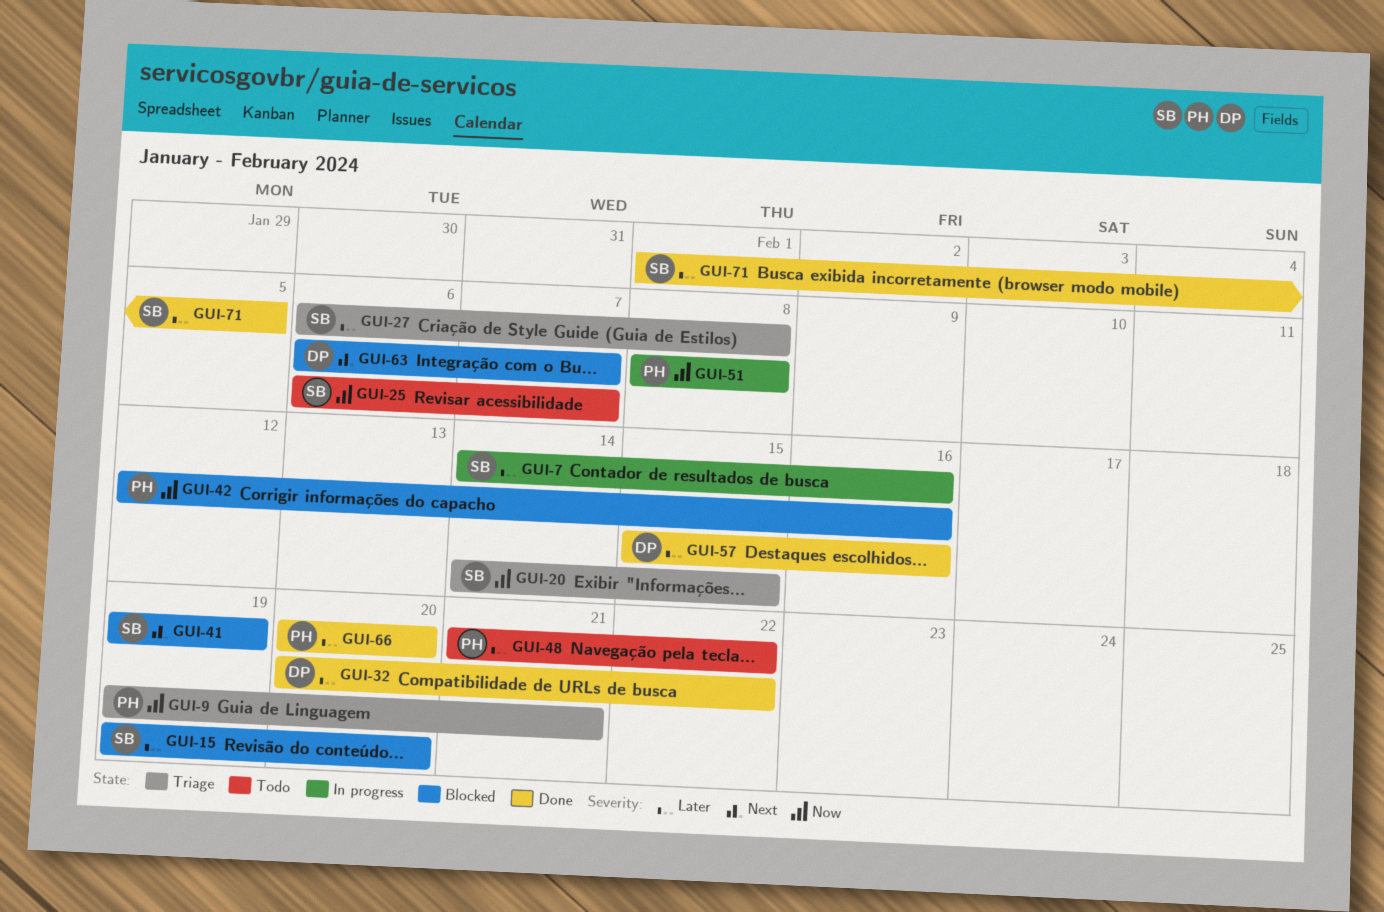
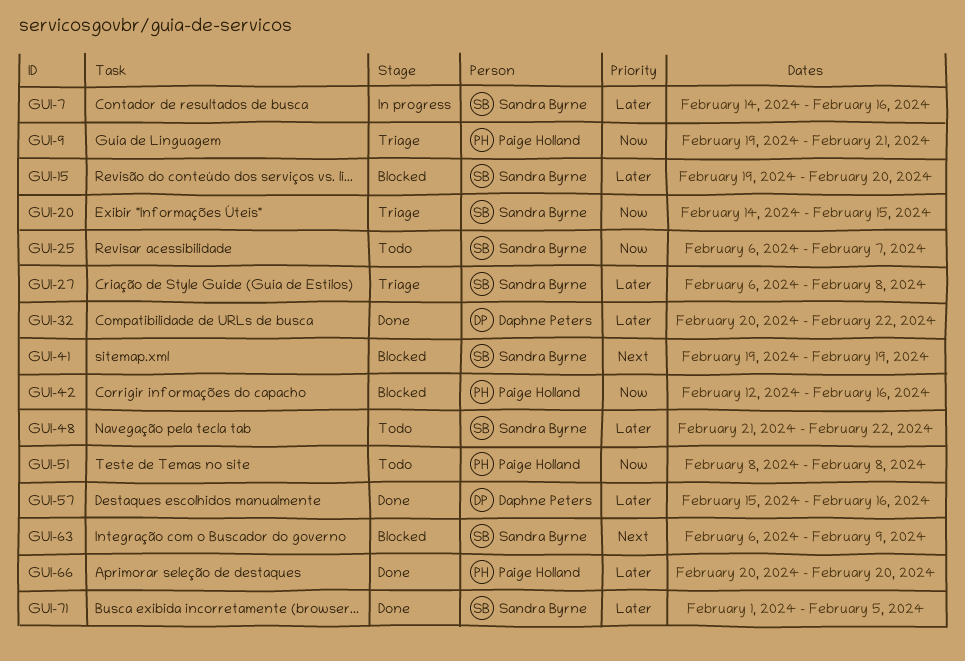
GUI-48, owner: Paige Holland -> Sandra Byrne
GUI-51, status: In progress -> Todo
GUI-63, owner: Daphne Peters -> Sandra Byrne
GUI-63, due: Feb 7 -> Feb 9

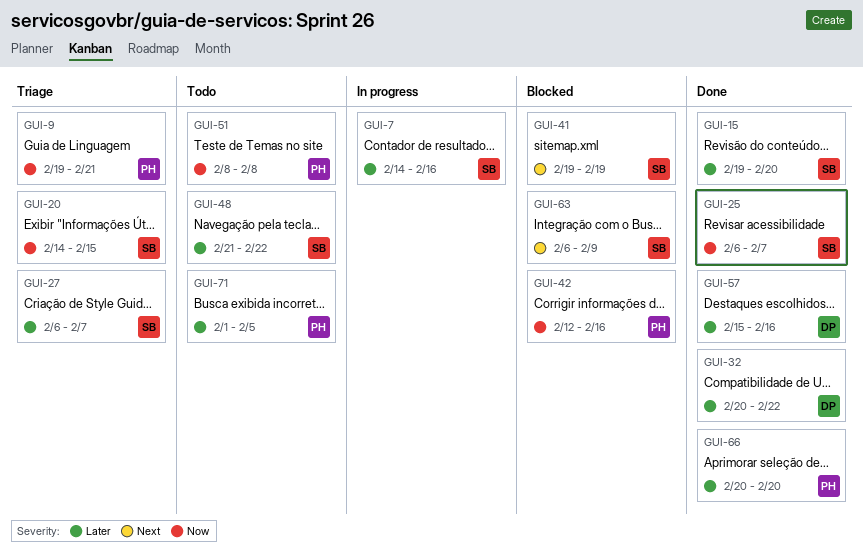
GUI-15, status: Blocked -> Done
GUI-25, status: Todo -> Done
GUI-27, due: Feb 8 -> Feb 7
GUI-71, status: Done -> Todo
GUI-71, owner: Sandra Byrne -> Paige Holland

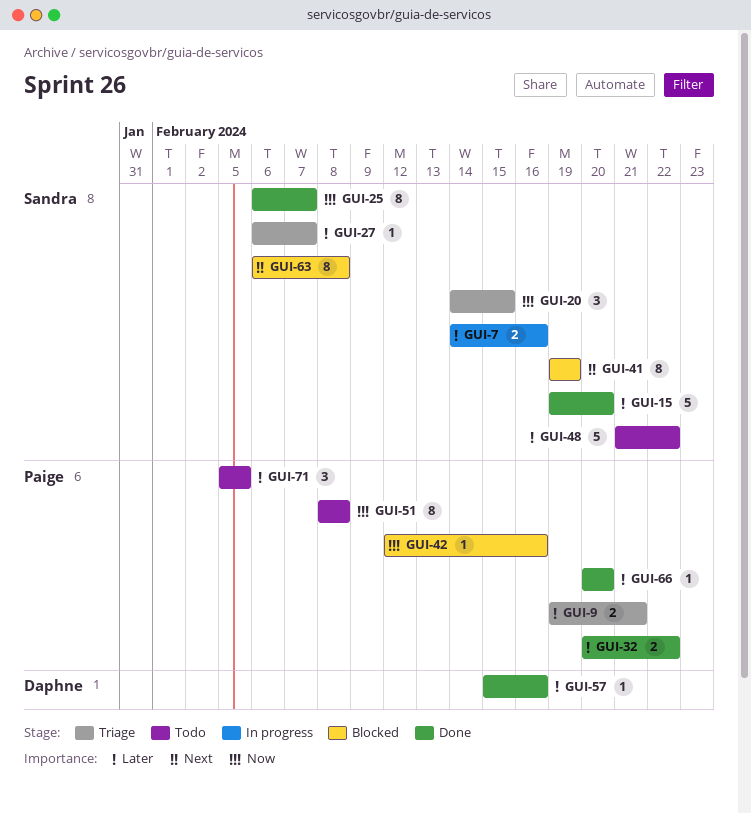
GUI-9, priority: Now -> Later
GUI-32, owner: Daphne -> Paige
GUI-63, due: Feb 9 -> Feb 8
GUI-71, start: Feb 1 -> Feb 5

